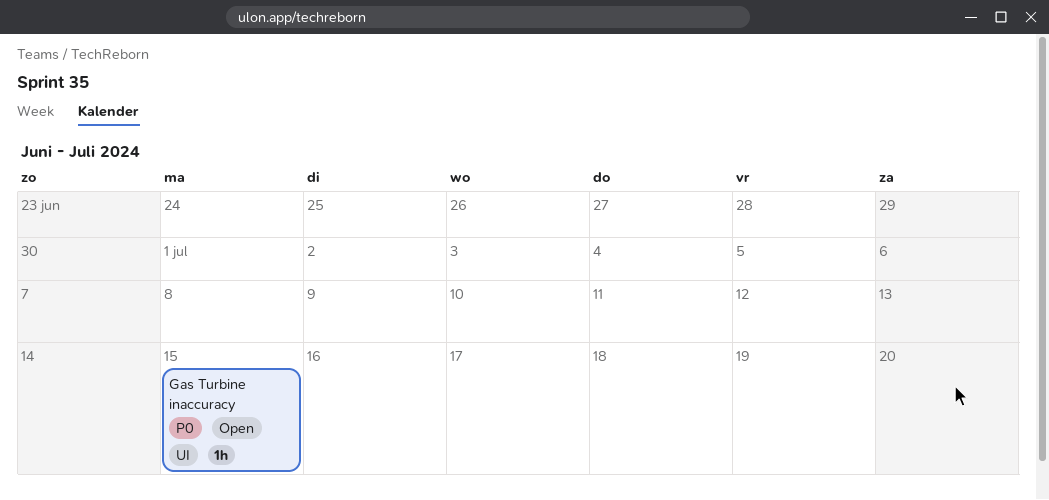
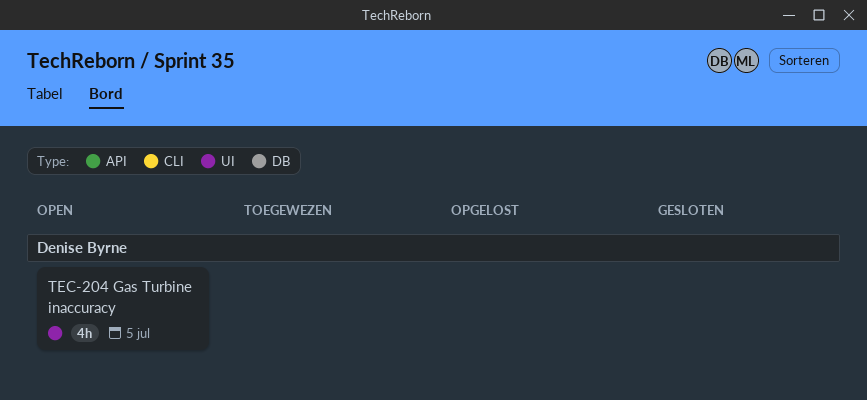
Gas Turbine inaccuracy, estimate: 1h -> 4h
Gas Turbine inaccuracy, due: Jul 15 -> Jul 5

